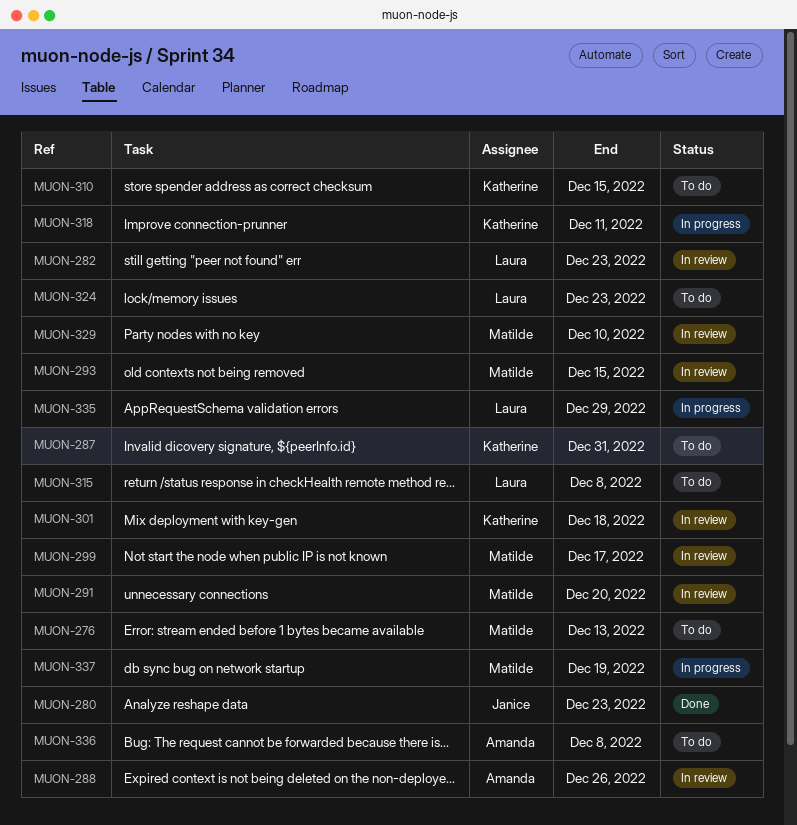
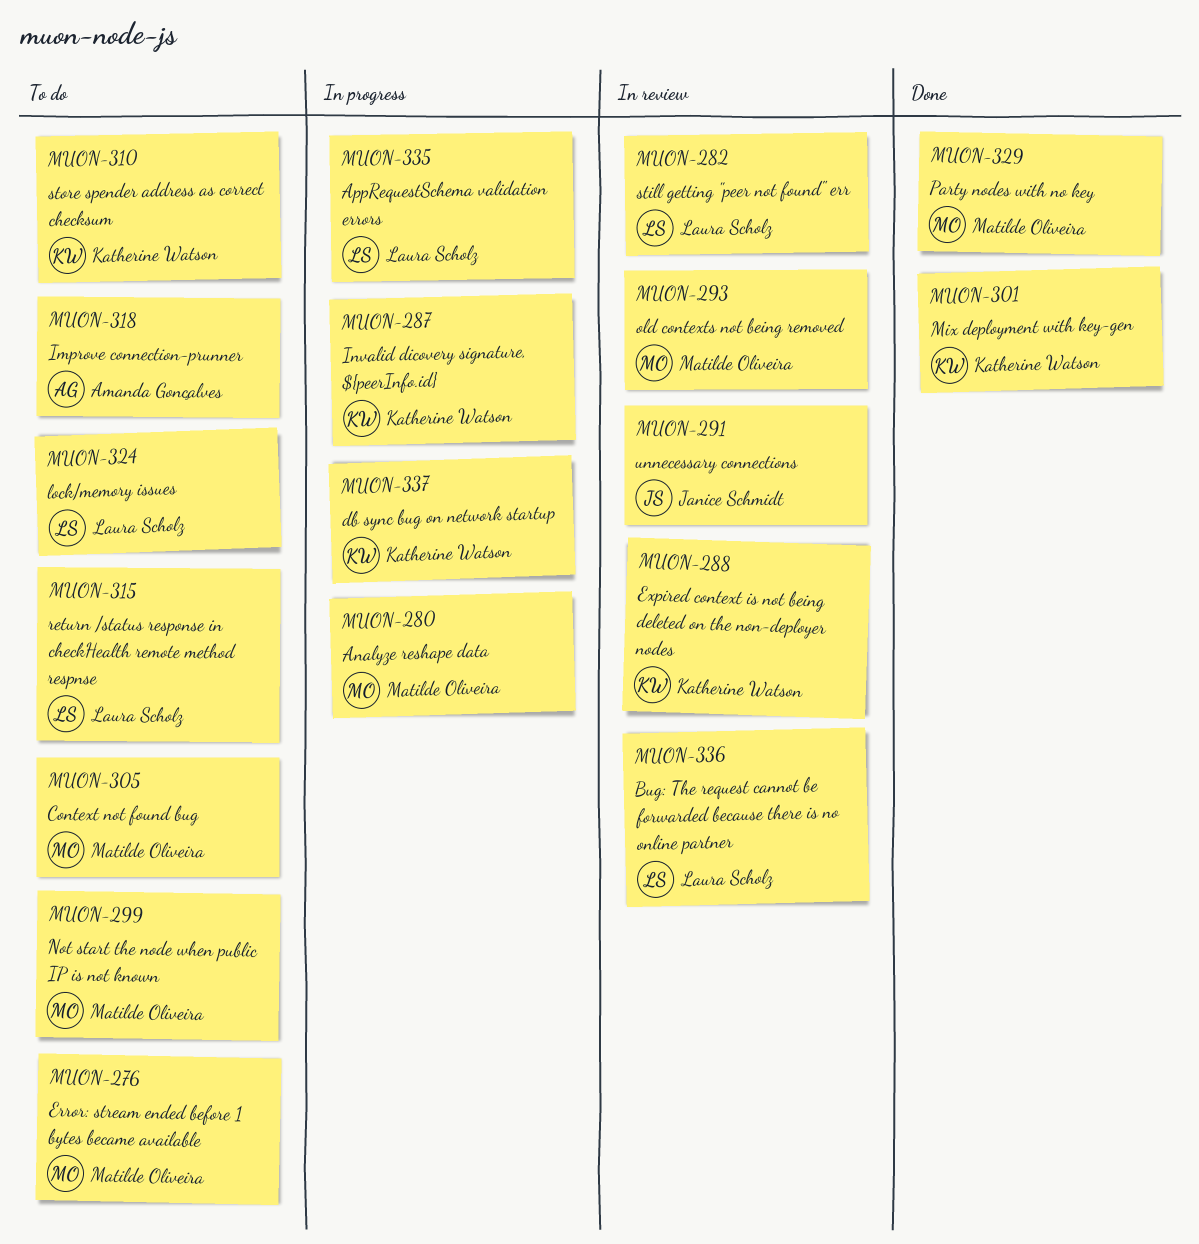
MUON-280, status: Done -> In progress
MUON-280, owner: Janice Schmidt -> Matilde Oliveira
MUON-287, status: To do -> In progress
MUON-288, owner: Amanda Gonçalves -> Katherine Watson
MUON-291, owner: Matilde Oliveira -> Janice Schmidt
MUON-299, status: In review -> To do
MUON-301, status: In review -> Done
MUON-305: none -> present
MUON-318, status: In progress -> To do
MUON-318, owner: Katherine Watson -> Amanda Gonçalves
MUON-329, status: In review -> Done
MUON-336, status: To do -> In review
MUON-336, owner: Amanda Gonçalves -> Laura Scholz
MUON-337, owner: Matilde Oliveira -> Katherine Watson

